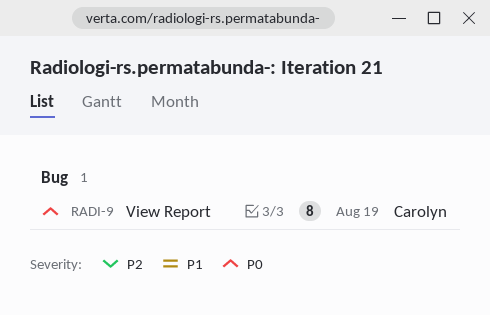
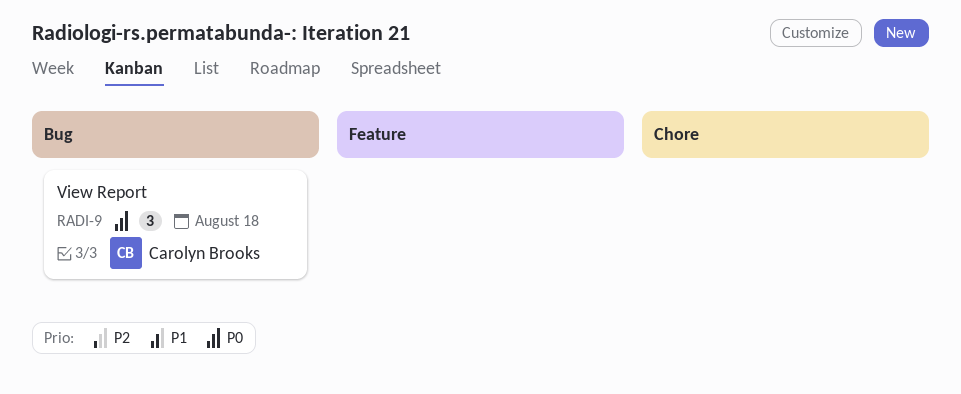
RADI-9, estimate: 8 -> 3
RADI-9, due: Aug 19 -> Aug 18

